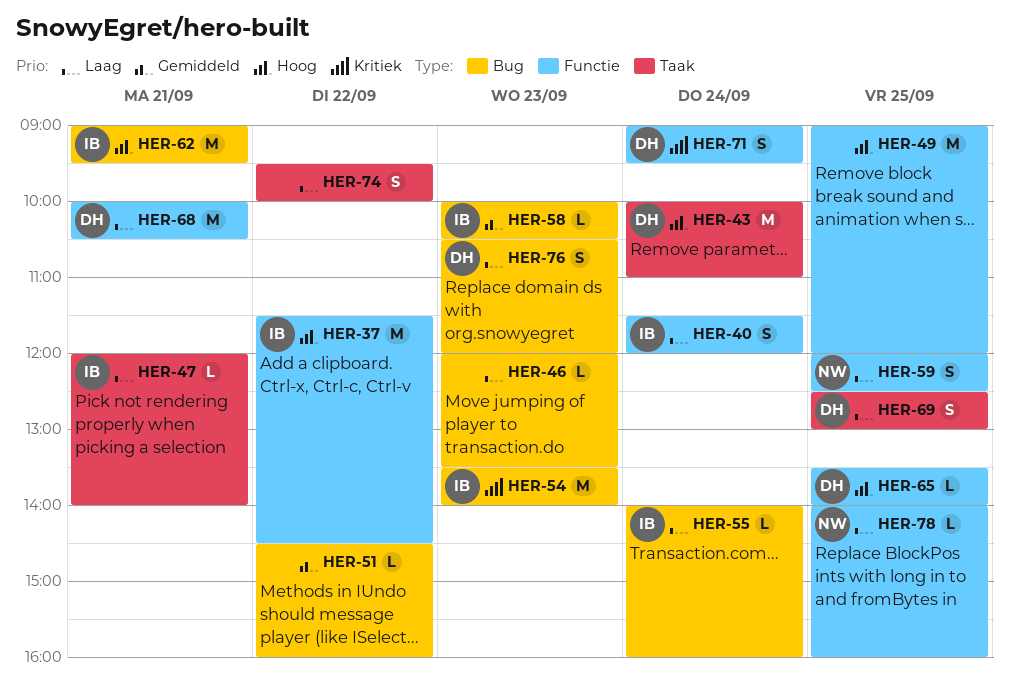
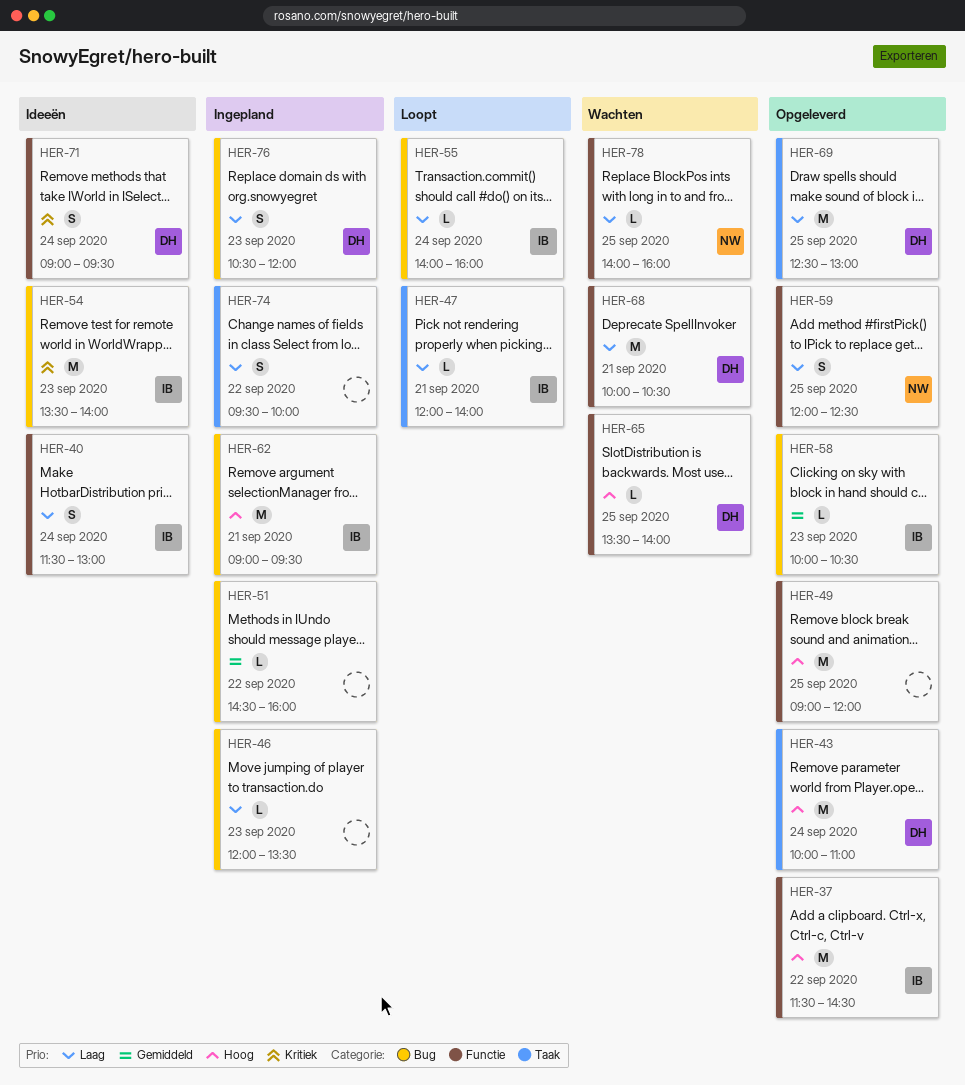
HER-40, ends: 12:00 -> 13:00
HER-69, estimate: S -> M

